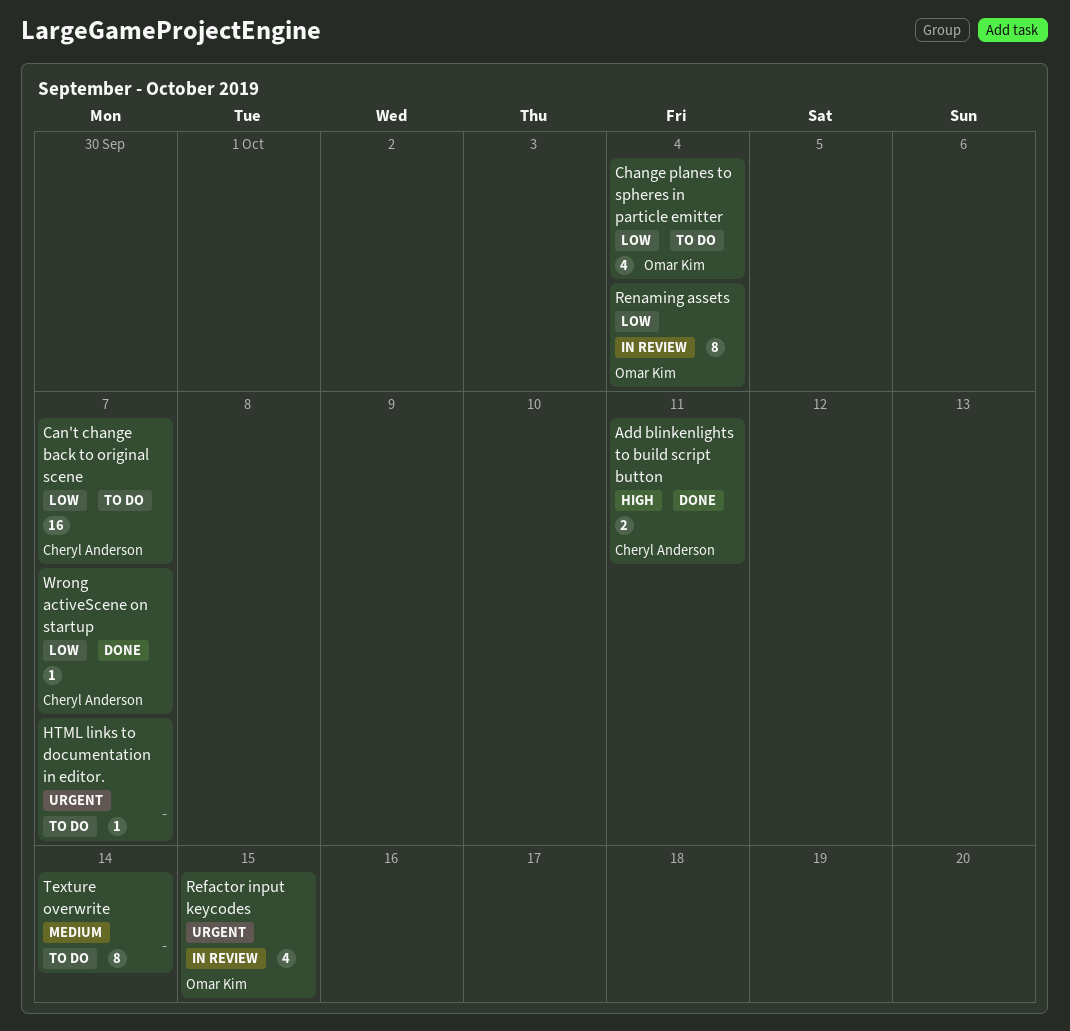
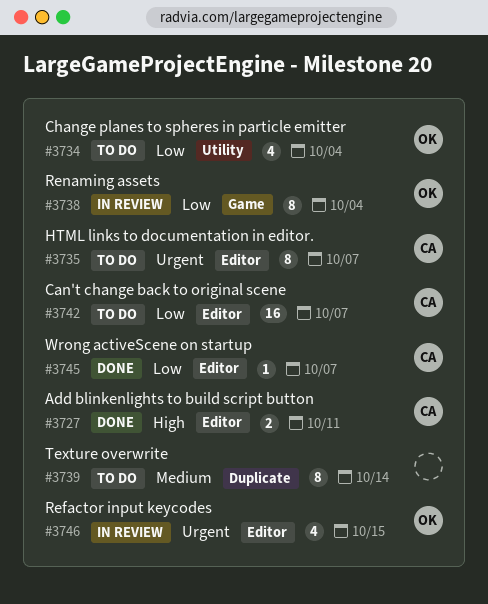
HTML links to documentation in editor., owner: none -> Cheryl Anderson
HTML links to documentation in editor., estimate: 1 -> 8

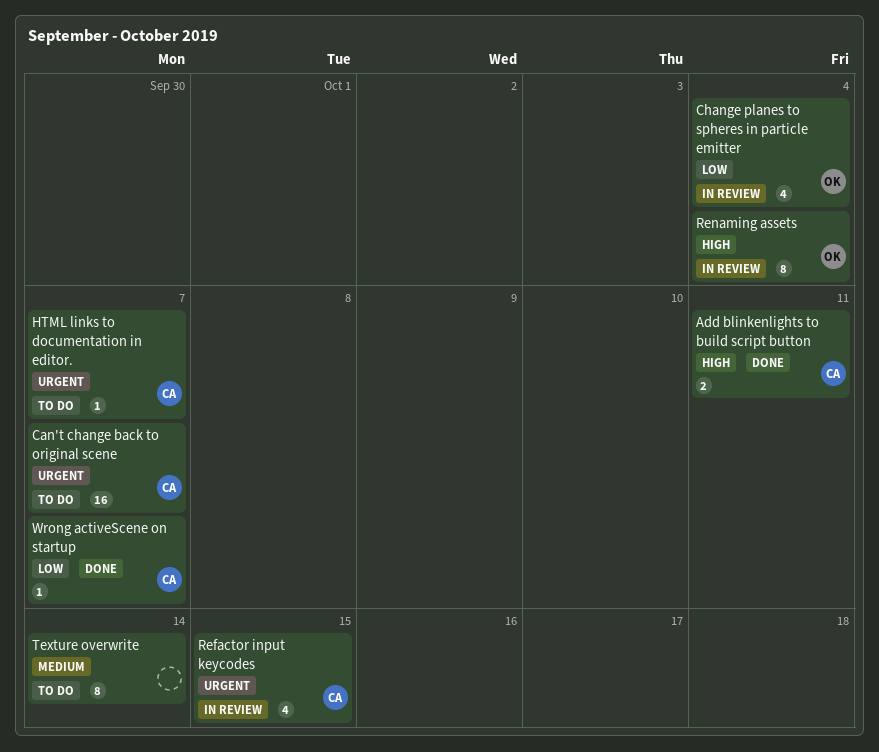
Can't change back to original scene, priority: Low -> Urgent
Change planes to spheres in particle emitter, status: To do -> In review
HTML links to documentation in editor., estimate: 8 -> 1
Refactor input keycodes, owner: OK -> CA
Renaming assets, priority: Low -> High

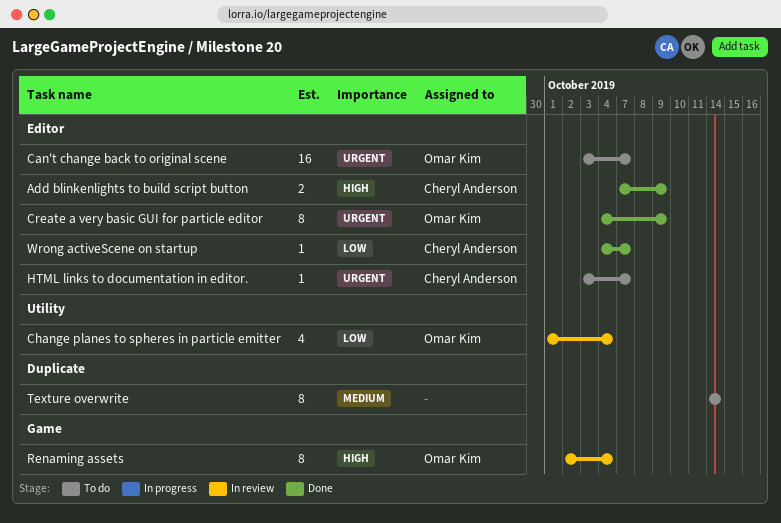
Add blinkenlights to build script button, due: Oct 11 -> Oct 9
Can't change back to original scene, owner: Cheryl Anderson -> Omar Kim
Create a very basic GUI for particle editor: none -> present
Refactor input keycodes: present -> none

